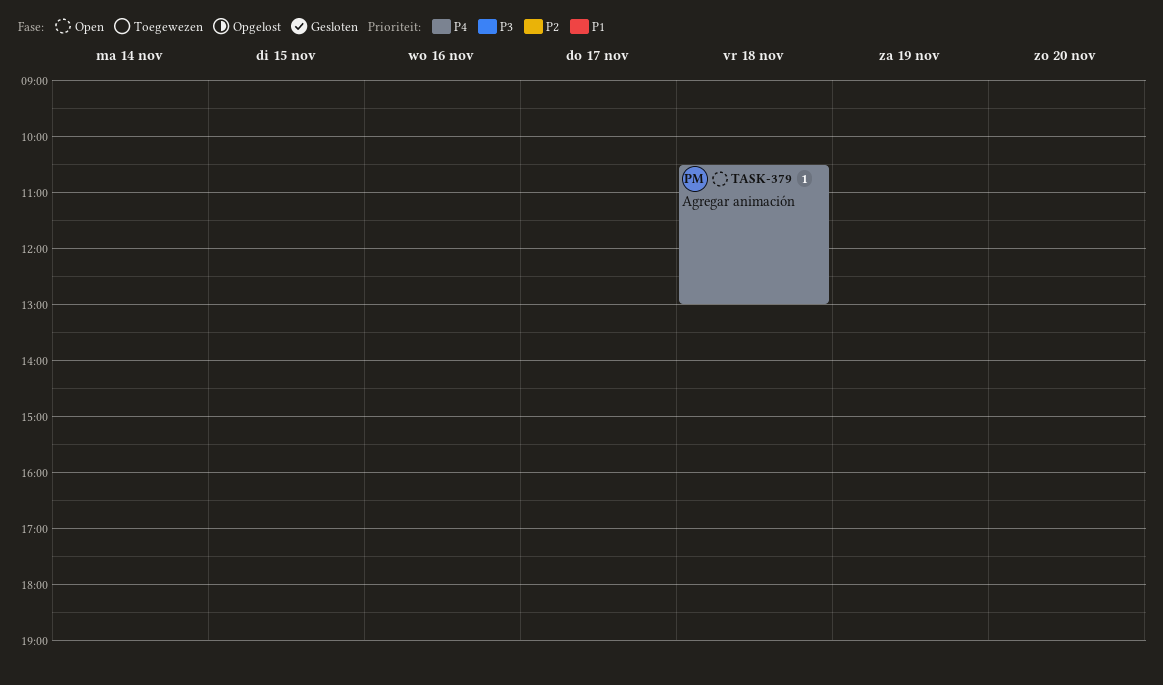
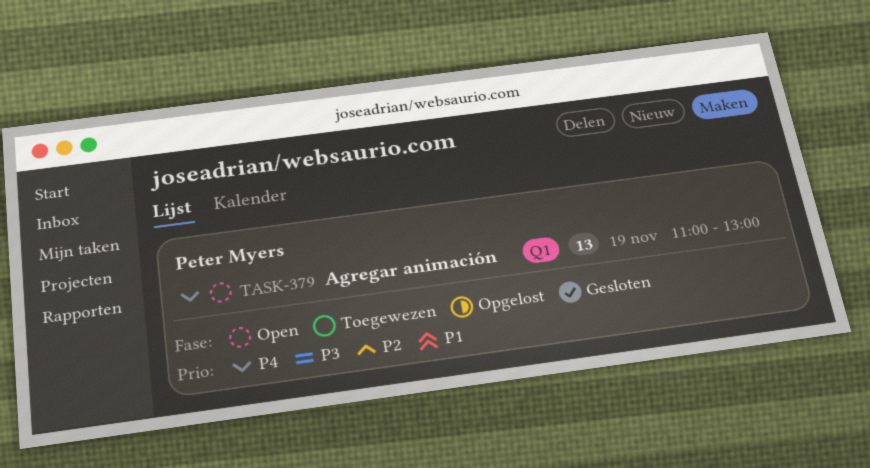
TASK-379, estimate: 1 -> 13
TASK-379, day: Nov 18 -> Nov 19
TASK-379, begins: 10:30 -> 11:00

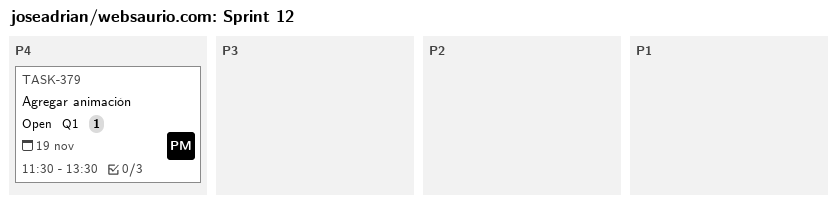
TASK-379, estimate: 13 -> 1
TASK-379, begins: 11:00 -> 11:30
TASK-379, ends: 13:00 -> 13:30

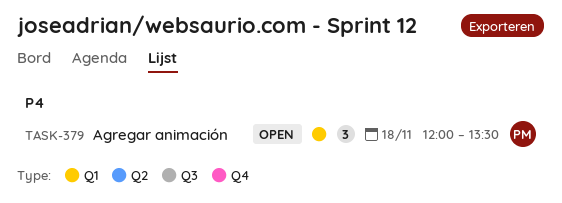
TASK-379, estimate: 1 -> 3
TASK-379, day: Nov 19 -> Nov 18
TASK-379, begins: 11:30 -> 12:00

